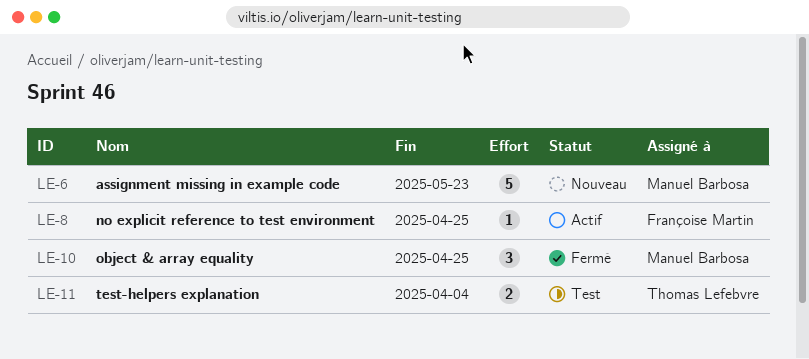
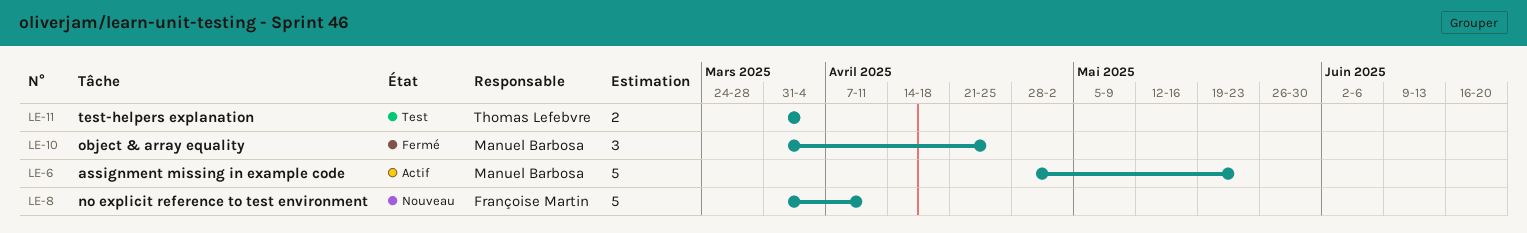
LE-6, status: Nouveau -> Actif
LE-8, status: Actif -> Nouveau
LE-8, estimate: 1 -> 5
LE-8, due: Apr 25 -> Apr 11

